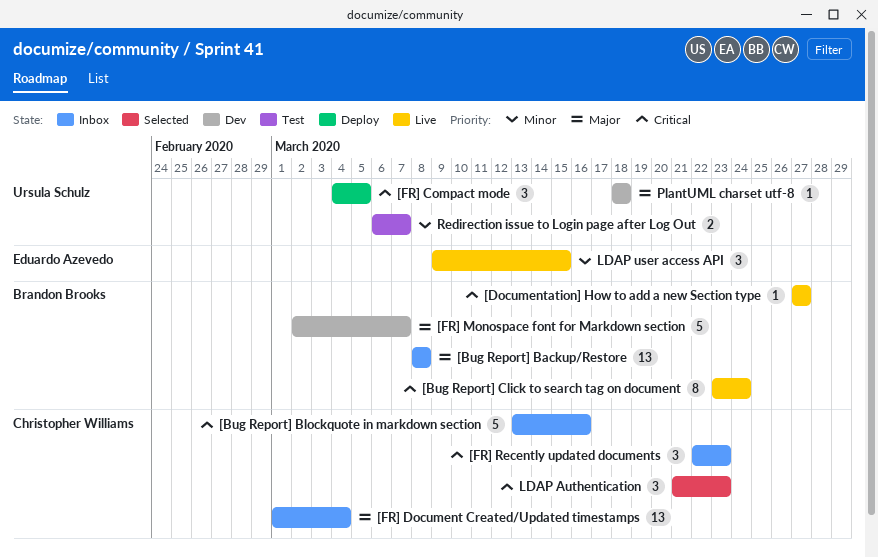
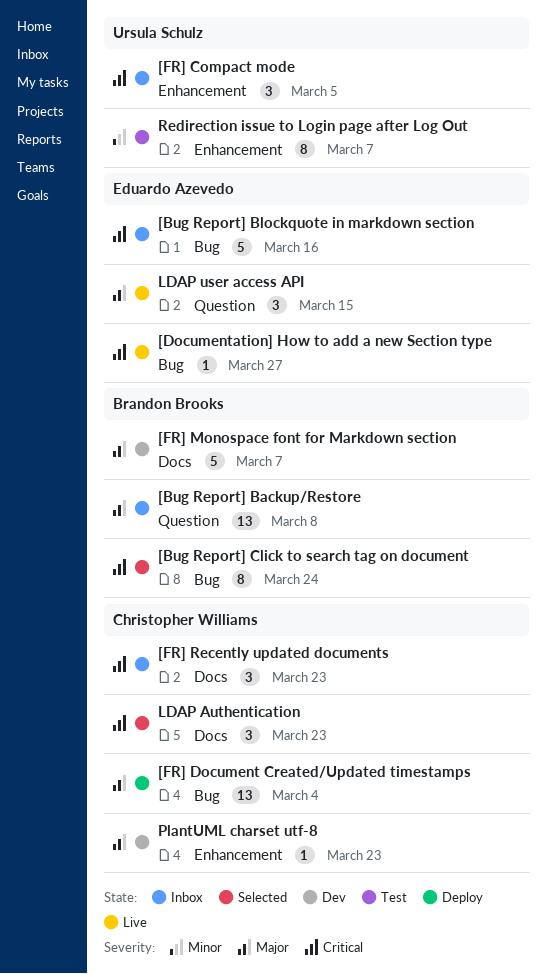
[Bug Report] Blockquote in markdown section, owner: Christopher Williams -> Eduardo Azevedo
[Bug Report] Click to search tag on document, status: Live -> Selected
[Documentation] How to add a new Section type, owner: Brandon Brooks -> Eduardo Azevedo
[FR] Compact mode, status: Deploy -> Inbox
[FR] Document Created/Updated timestamps, status: Inbox -> Deploy
LDAP user access API, priority: Minor -> Major
PlantUML charset utf-8, owner: Ursula Schulz -> Christopher Williams
PlantUML charset utf-8, due: Mar 18 -> Mar 23
Redirection issue to Login page after Log Out, estimate: 2 -> 8

